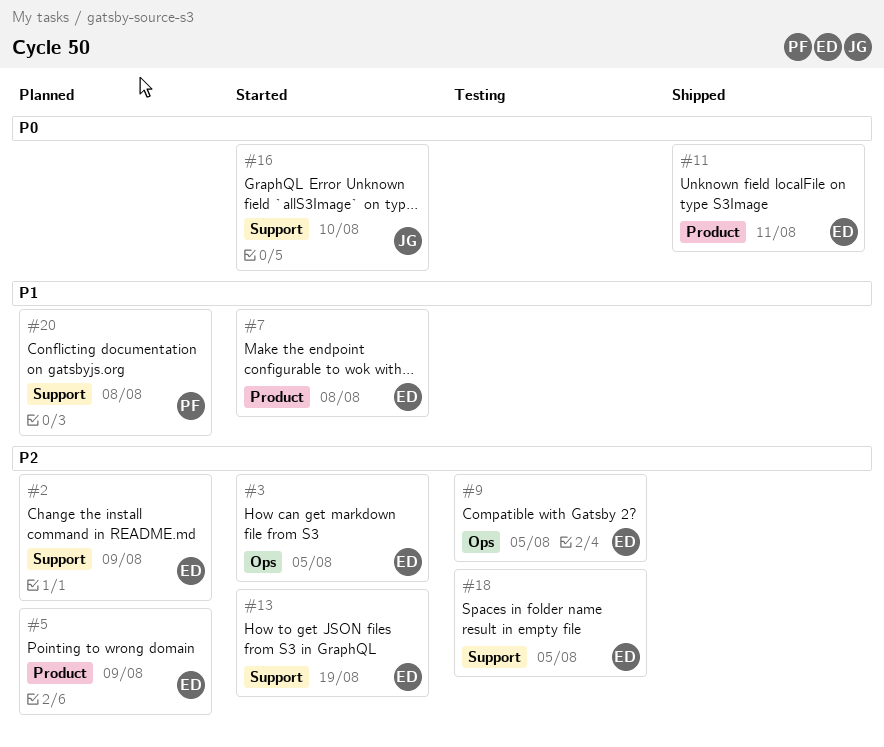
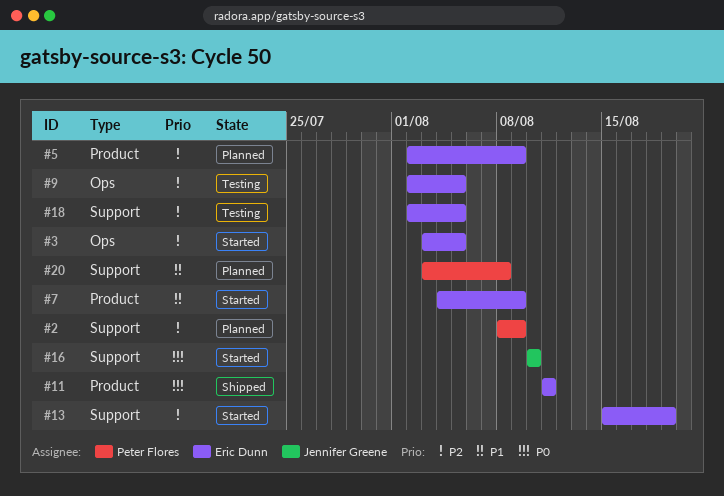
#2, owner: Eric Dunn -> Peter Flores
#7, due: Aug 8 -> Aug 9

